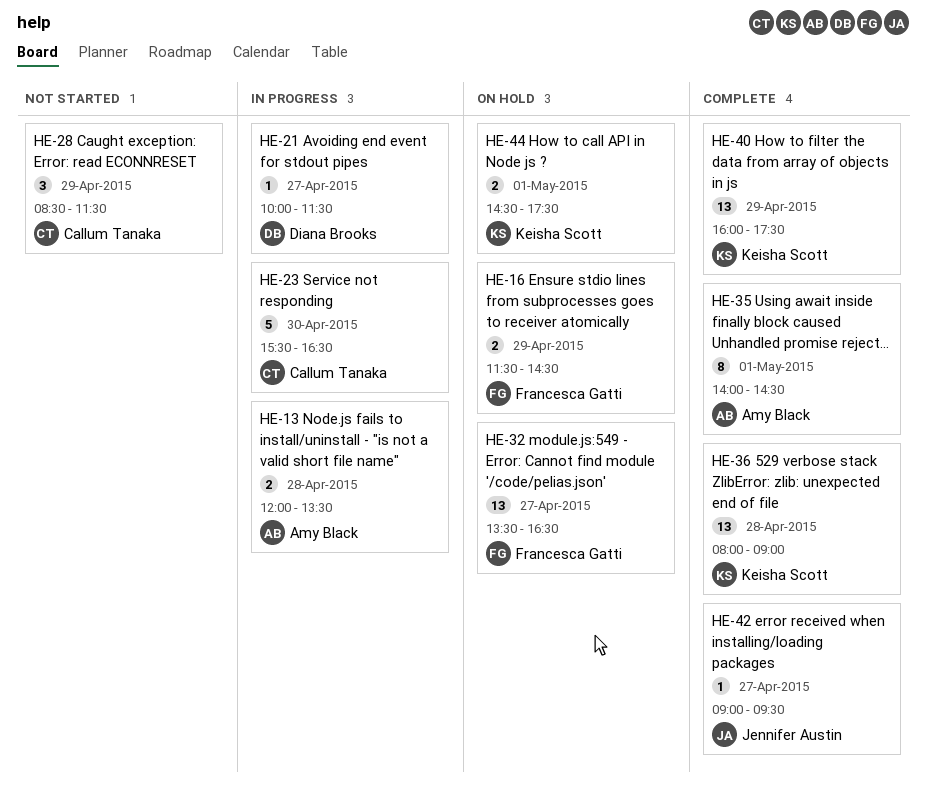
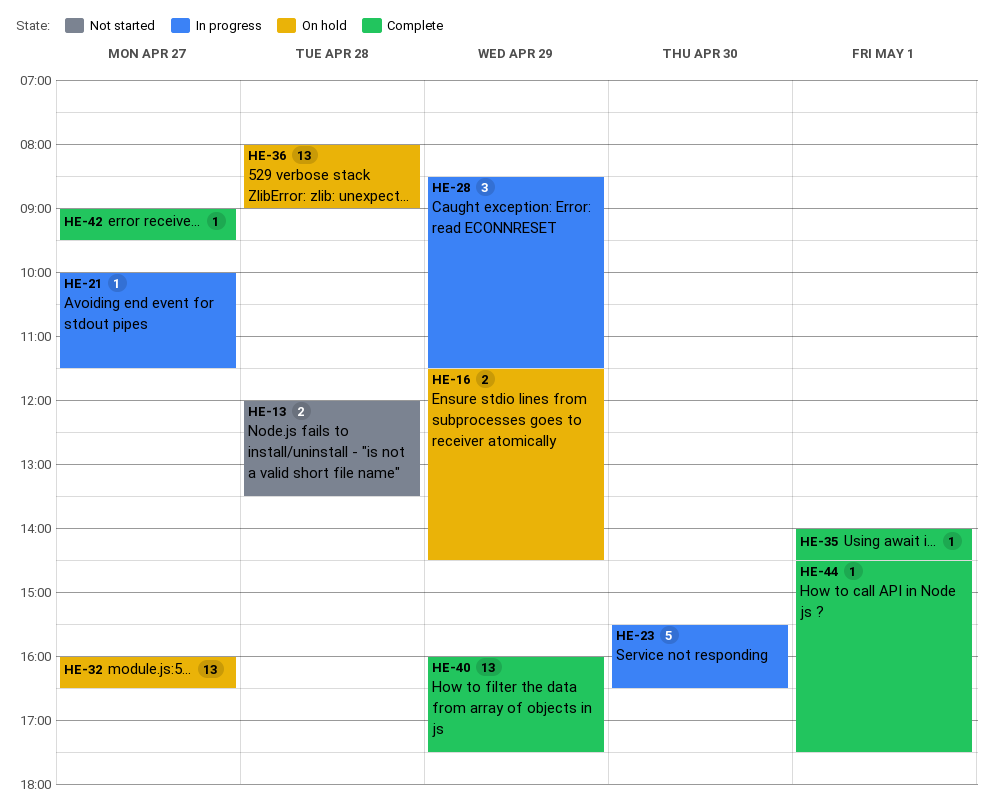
HE-13, status: In progress -> Not started
HE-28, status: Not started -> In progress
HE-32, begins: 13:30 -> 16:00
HE-35, estimate: 8 -> 1
HE-36, status: Complete -> On hold
HE-44, status: On hold -> Complete
HE-44, estimate: 2 -> 1

